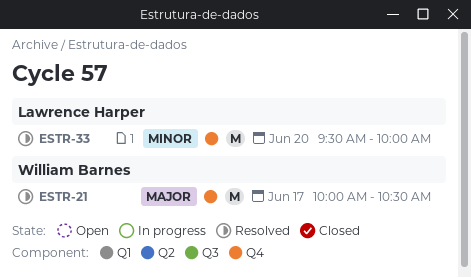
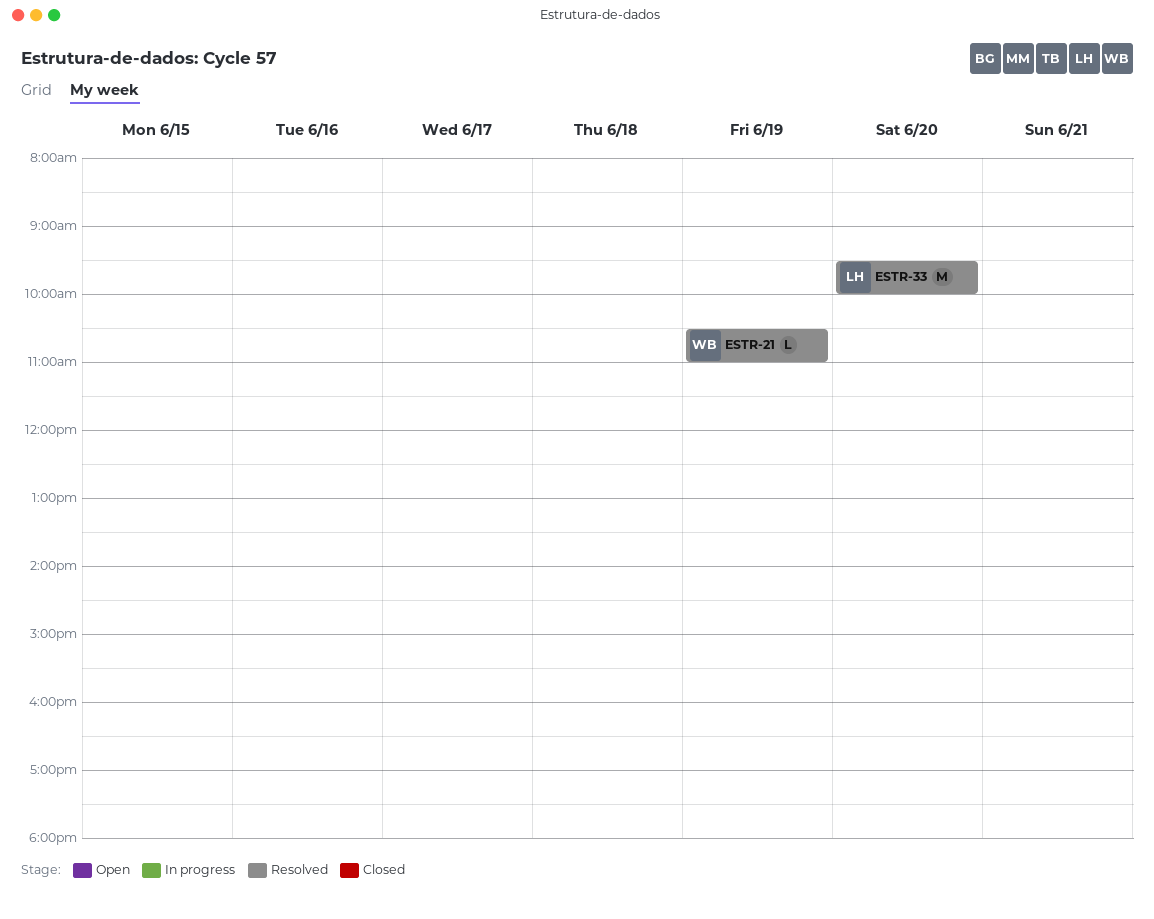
ESTR-21, estimate: M -> L
ESTR-21, day: Jun 17 -> Jun 19
ESTR-21, begins: 10:00 -> 10:30
ESTR-21, ends: 10:30 -> 11:00

